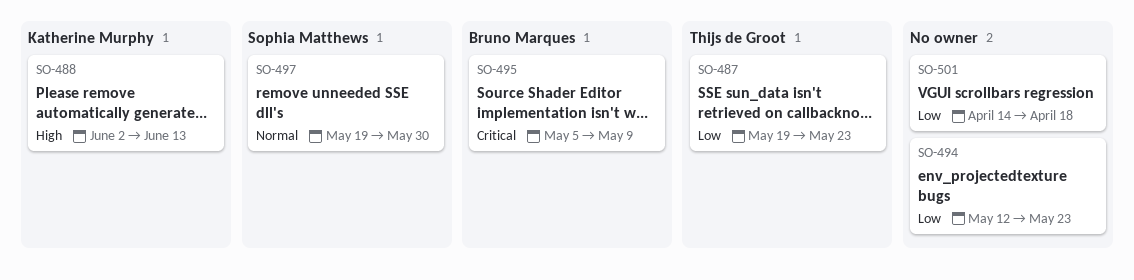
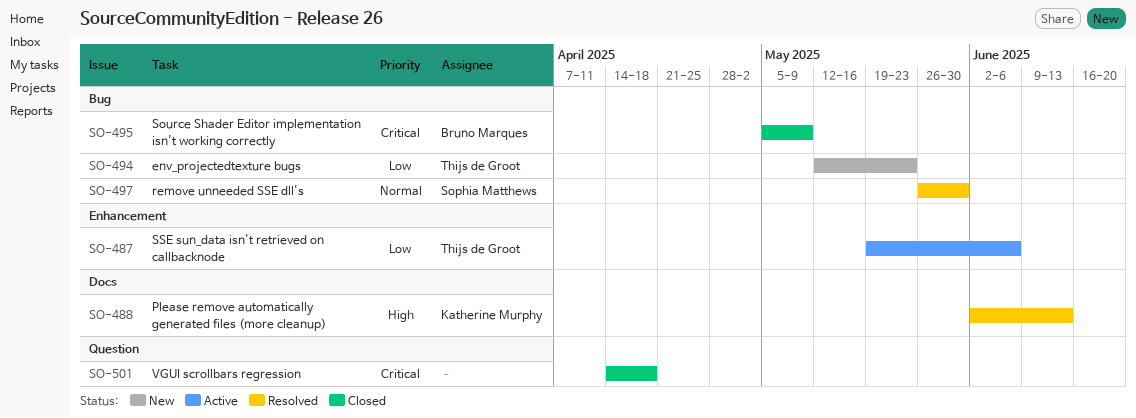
SO-487, due: May 23 -> Jun 6
SO-494, owner: none -> Thijs de Groot
SO-497, start: May 19 -> May 26
SO-501, priority: Low -> Critical

